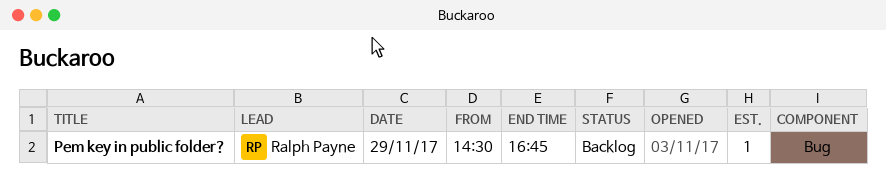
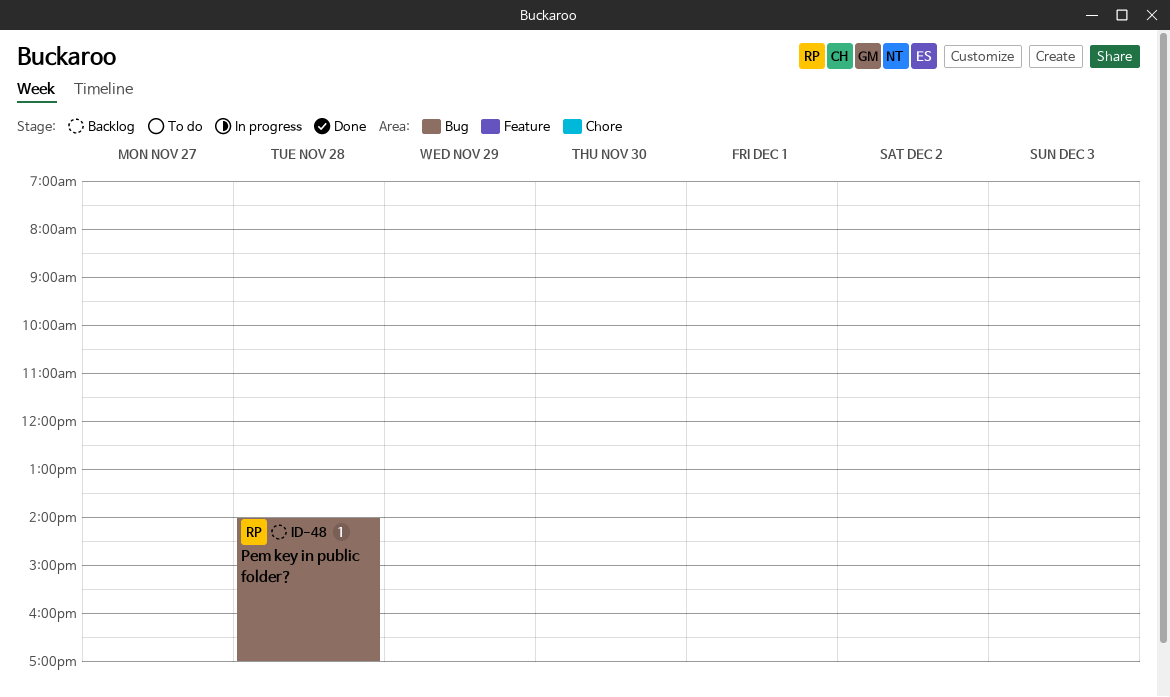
Pem key in public folder?, day: Nov 29 -> Nov 28
Pem key in public folder?, begins: 14:30 -> 14:00
Pem key in public folder?, ends: 16:45 -> 17:00

